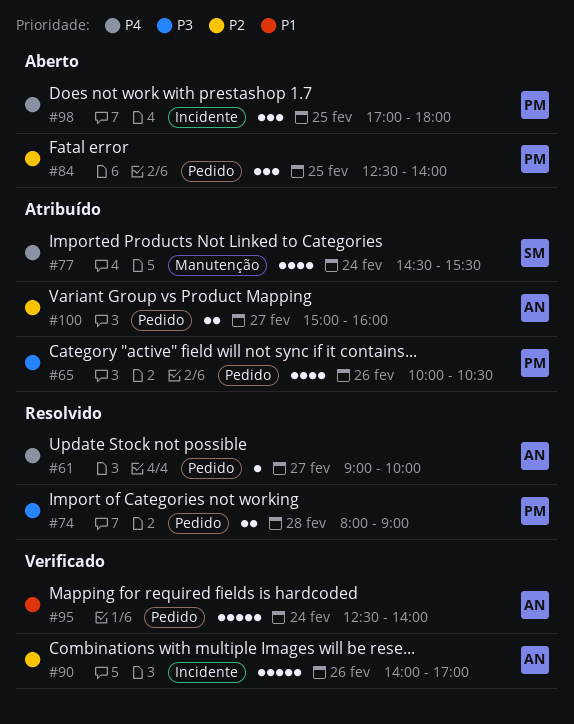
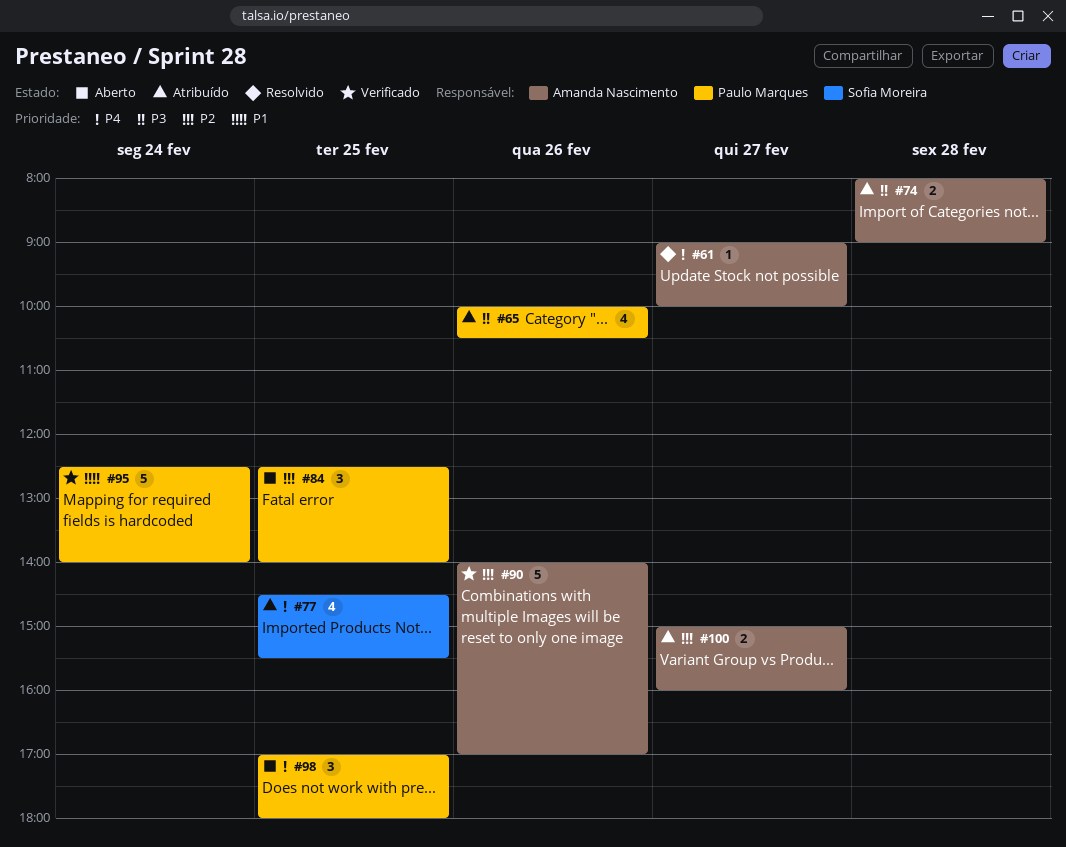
#74, status: Resolvido -> Atribuído
#74, owner: Paulo Marques -> Amanda Nascimento
#77, day: Feb 24 -> Feb 25
#95, owner: Amanda Nascimento -> Paulo Marques

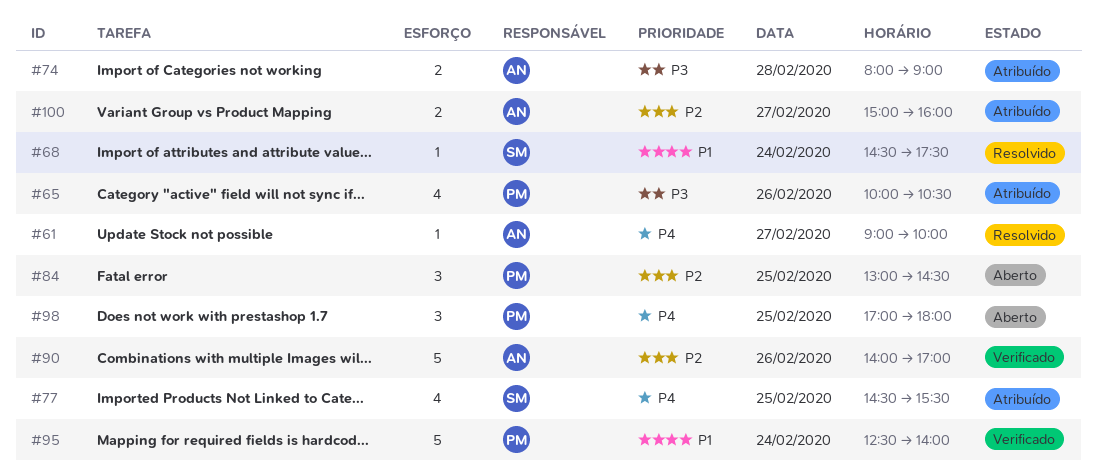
#68: none -> present
#84, begins: 12:30 -> 13:00
#84, ends: 14:00 -> 14:30

